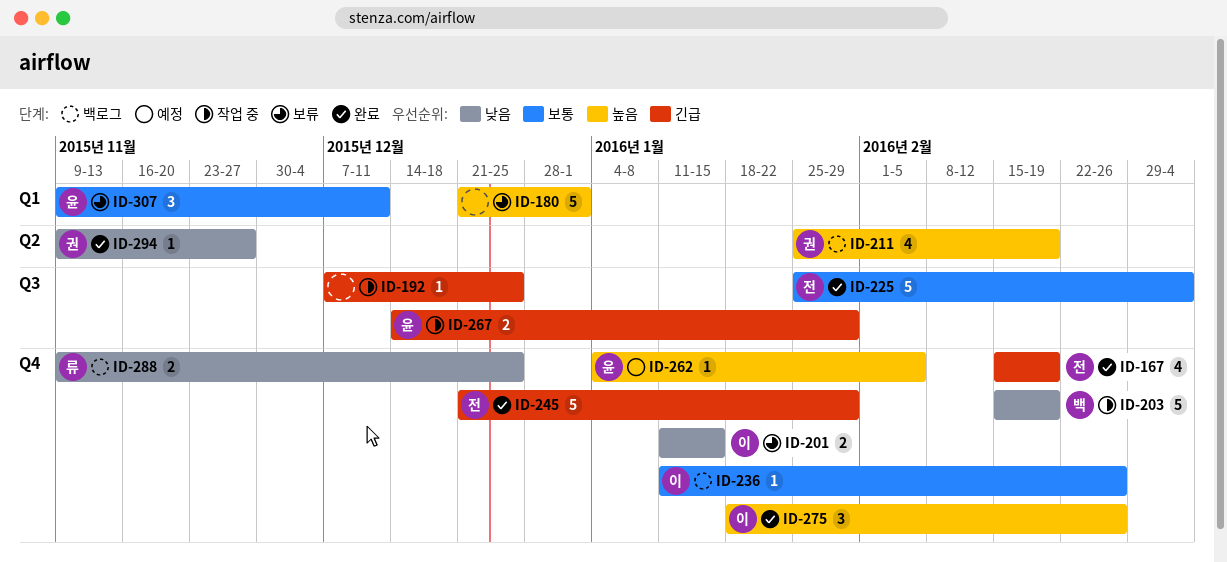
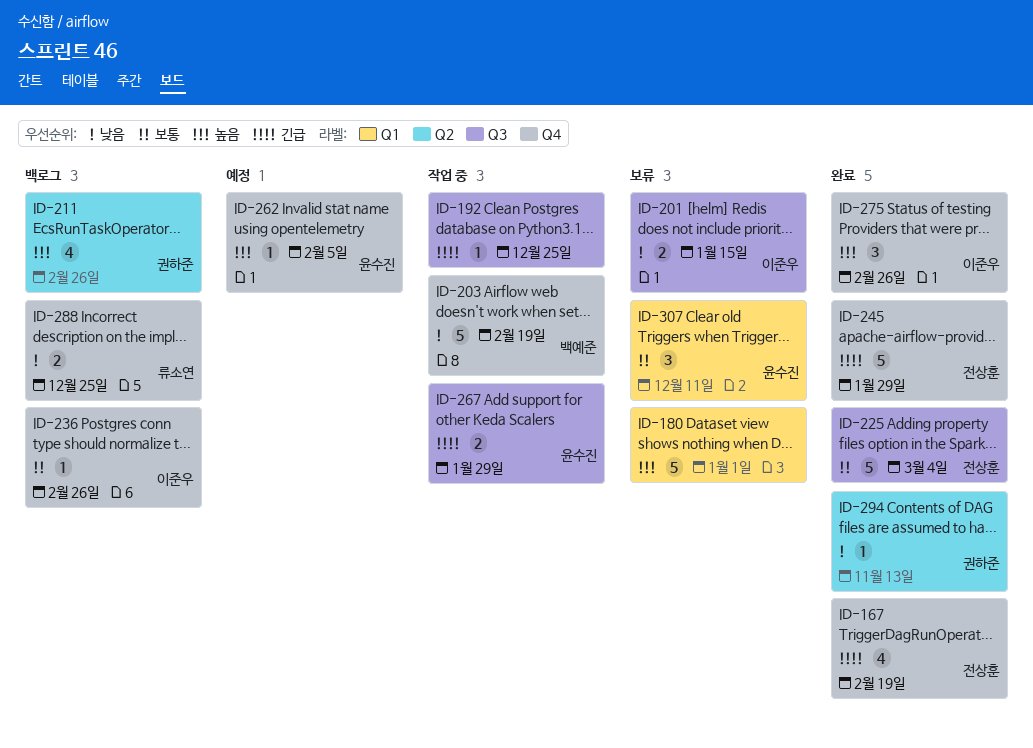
ID-201, label: Q4 -> Q3
ID-211, due: Feb 19 -> Feb 26
ID-294, due: Nov 27 -> Nov 13

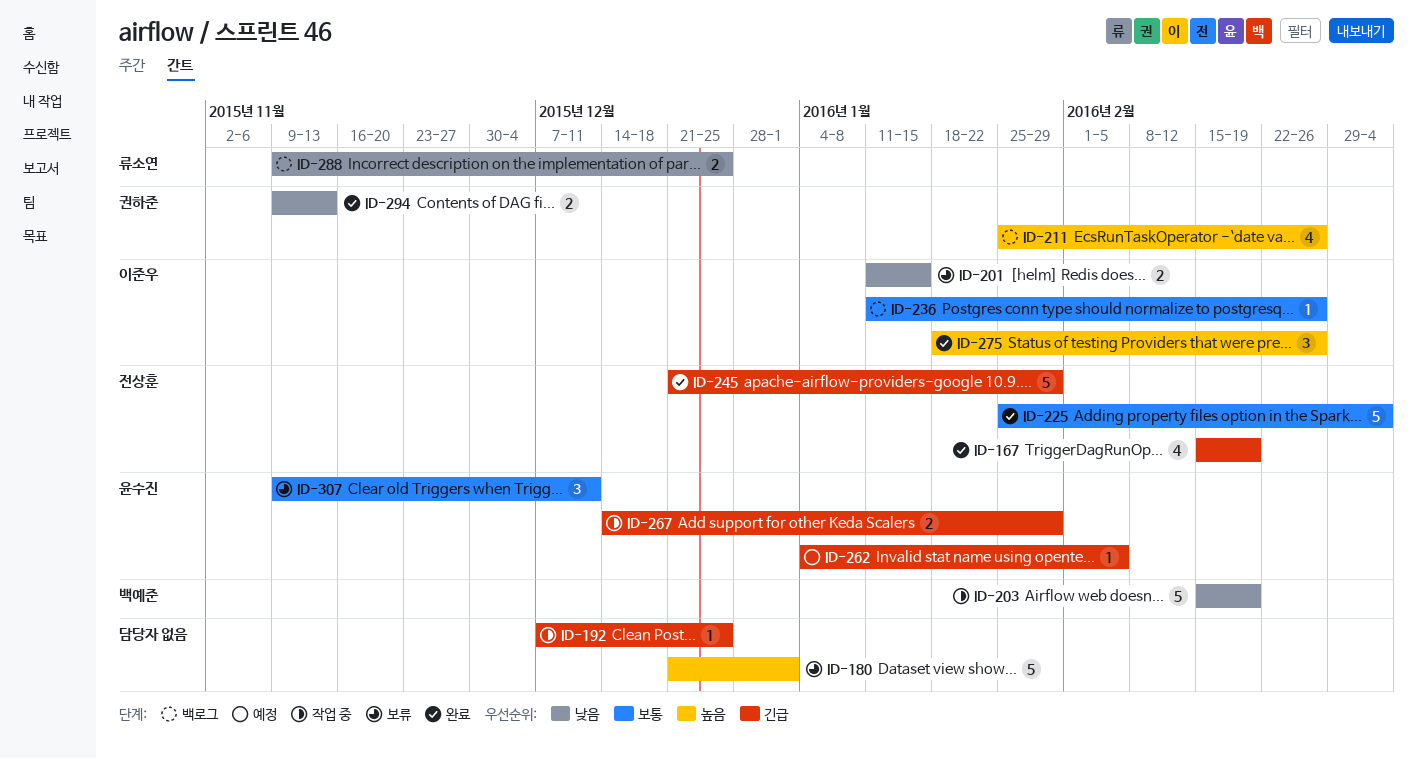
ID-262, priority: 높음 -> 긴급
ID-294, estimate: 1 -> 2

